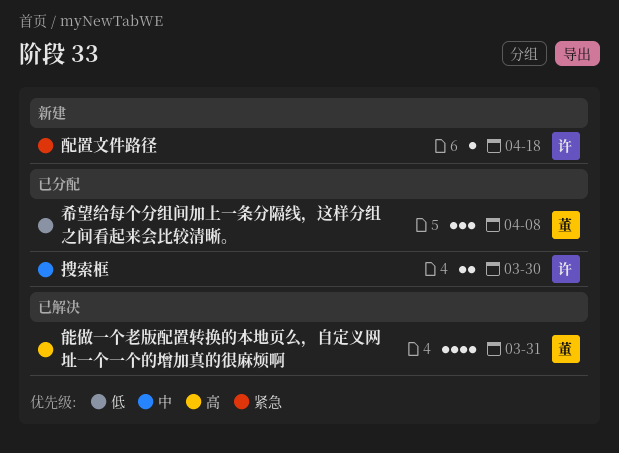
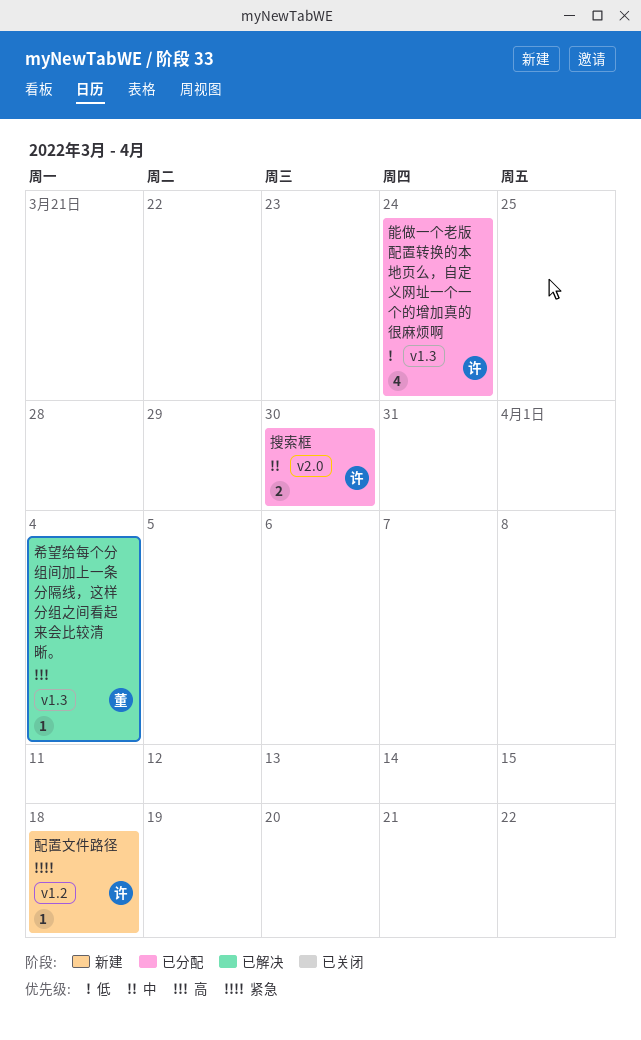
希望给每个分组间加上一条分隔线，这样分组之间看起来会比较清晰。, status: 已分配 -> 已解决
希望给每个分组间加上一条分隔线，这样分组之间看起来会比较清晰。, priority: 低 -> 高
希望给每个分组间加上一条分隔线，这样分组之间看起来会比较清晰。, estimate: 3 -> 1
希望给每个分组间加上一条分隔线，这样分组之间看起来会比较清晰。, due: Apr 8 -> Apr 4
能做一个老版配置转换的本地页么，自定义网址一个一个的增加真的很麻烦啊, status: 已解决 -> 已分配
能做一个老版配置转换的本地页么，自定义网址一个一个的增加真的很麻烦啊, owner: 董 -> 许
能做一个老版配置转换的本地页么，自定义网址一个一个的增加真的很麻烦啊, priority: 高 -> 低
能做一个老版配置转换的本地页么，自定义网址一个一个的增加真的很麻烦啊, due: Mar 31 -> Mar 24

